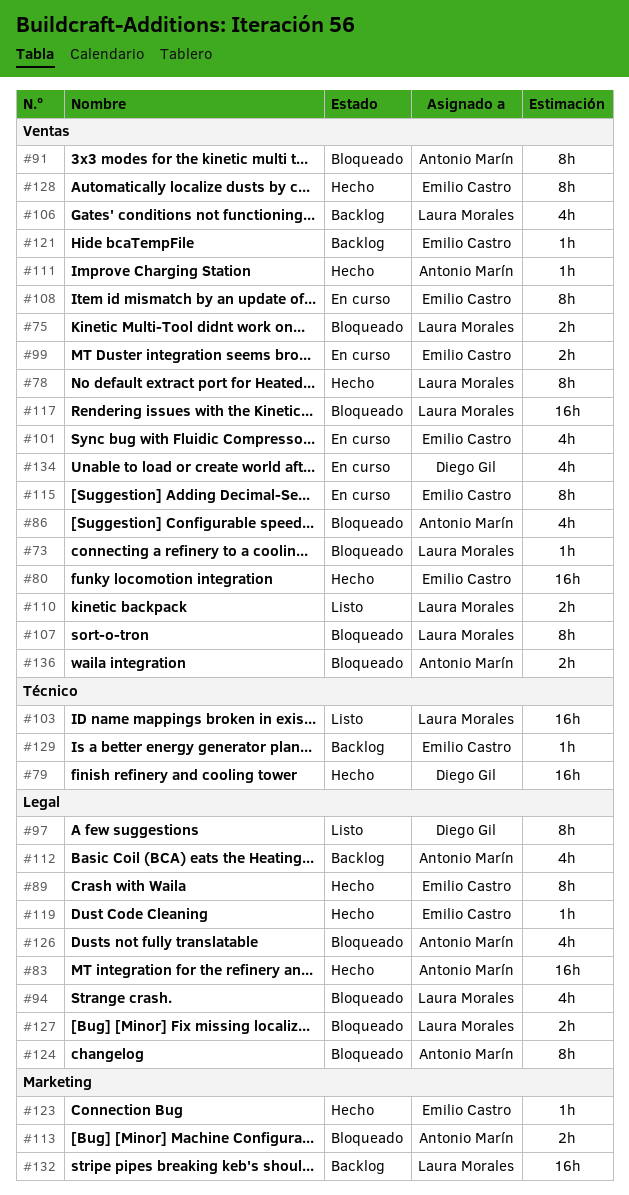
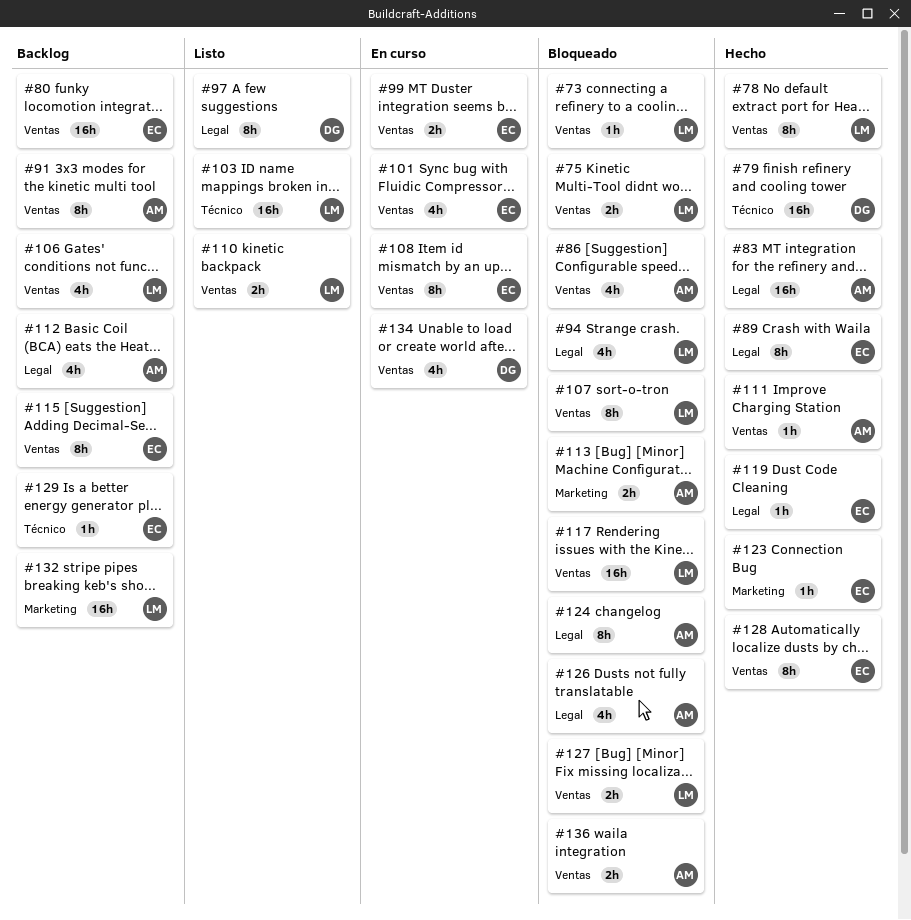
#80, status: Hecho -> Backlog
#91, status: Bloqueado -> Backlog
#115, status: En curso -> Backlog
#121: present -> none
#127, label: Legal -> Ventas

